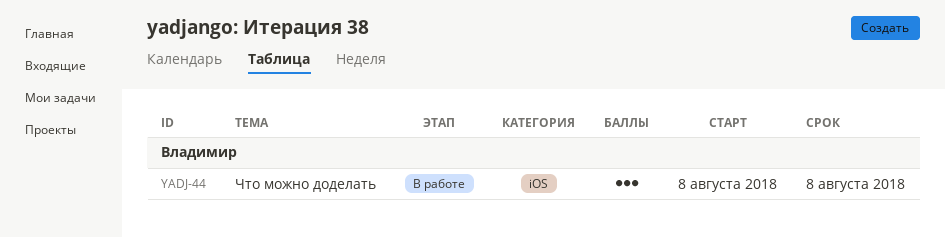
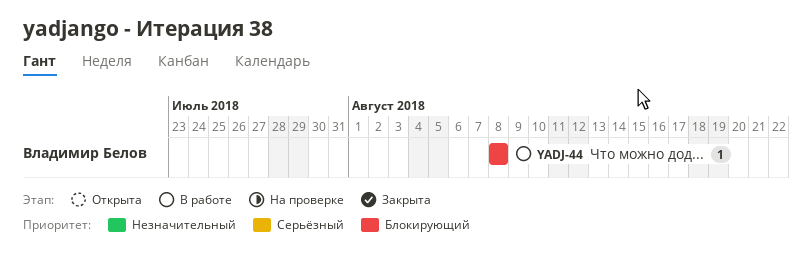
YADJ-44, estimate: 3 -> 1

